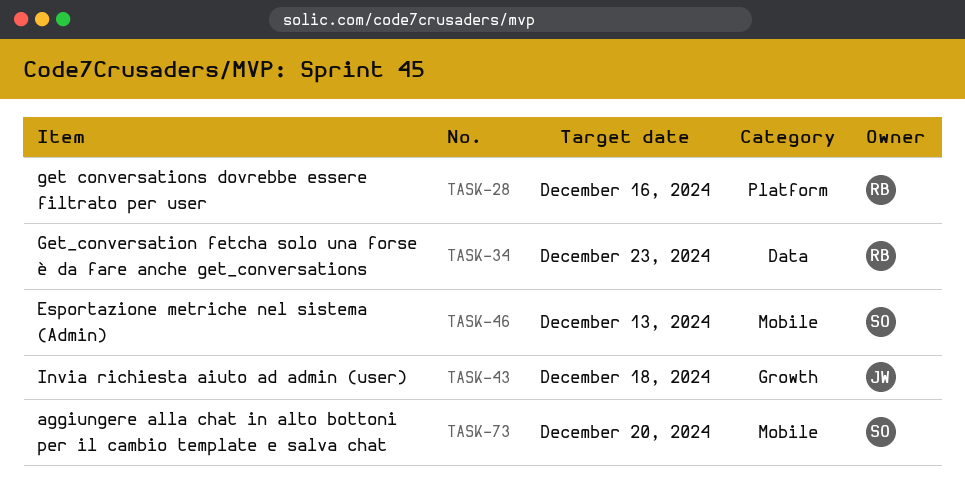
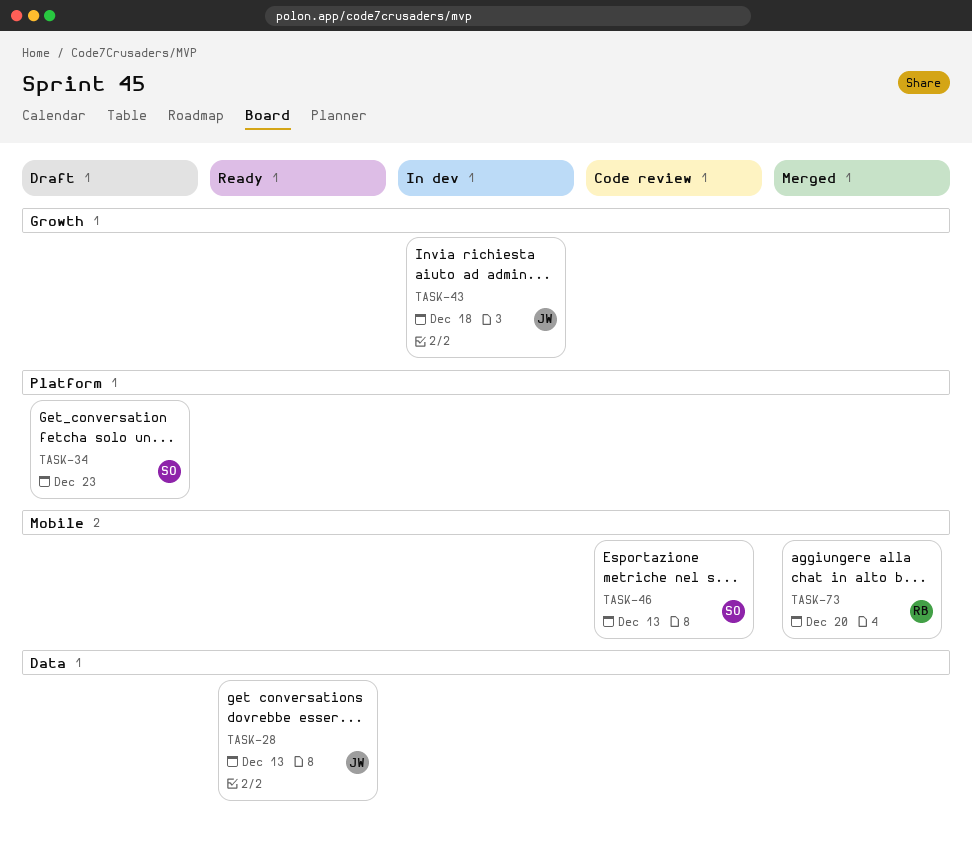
TASK-28, owner: RB -> JW
TASK-28, label: Platform -> Data
TASK-28, due: Dec 16 -> Dec 13
TASK-34, owner: RB -> SO
TASK-34, label: Data -> Platform
TASK-73, owner: SO -> RB

